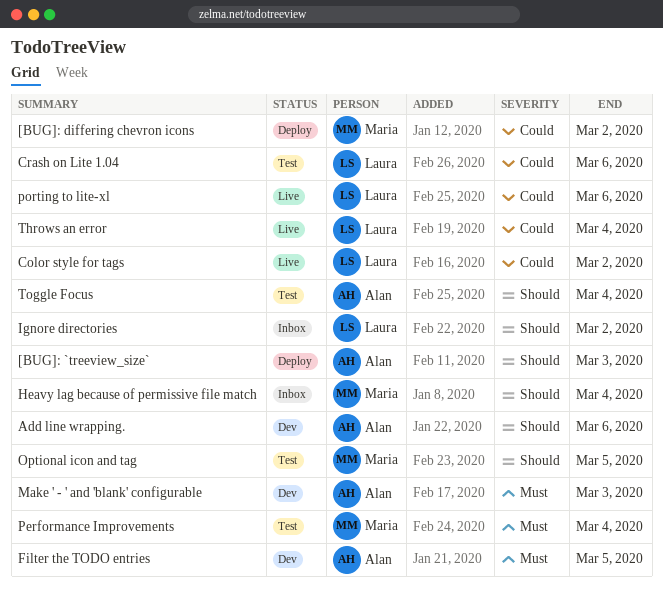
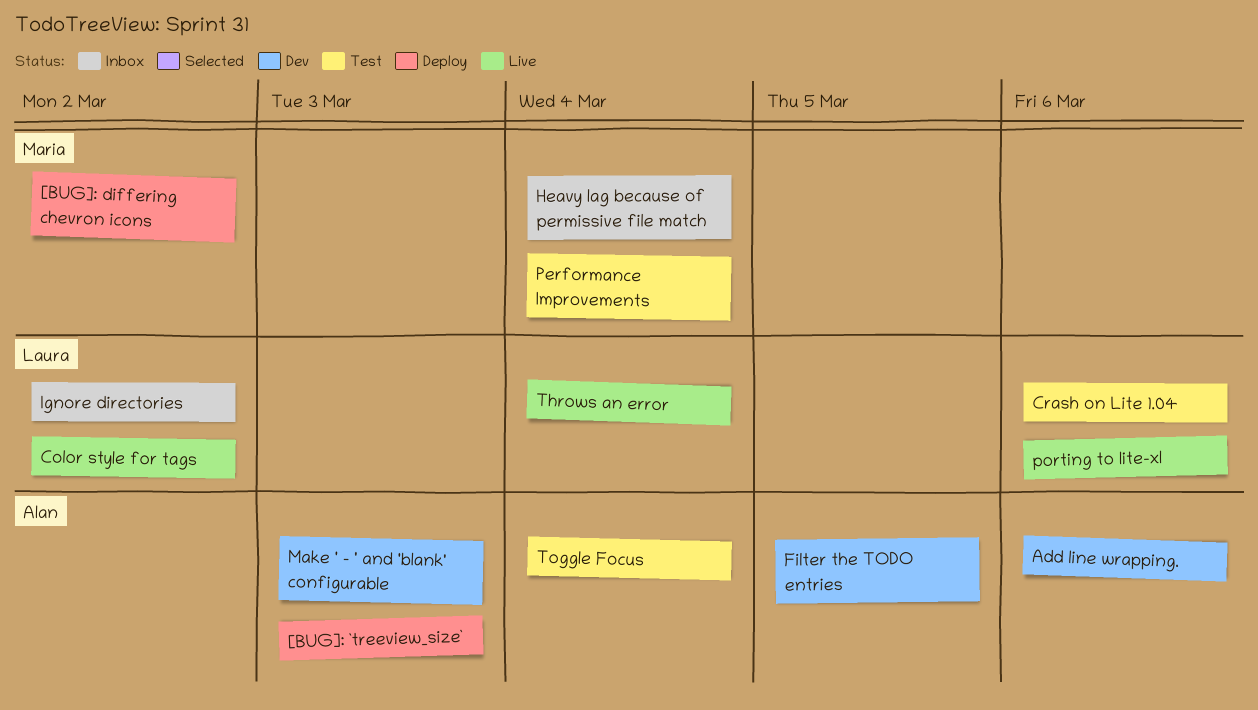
Optional icon and tag: present -> none

